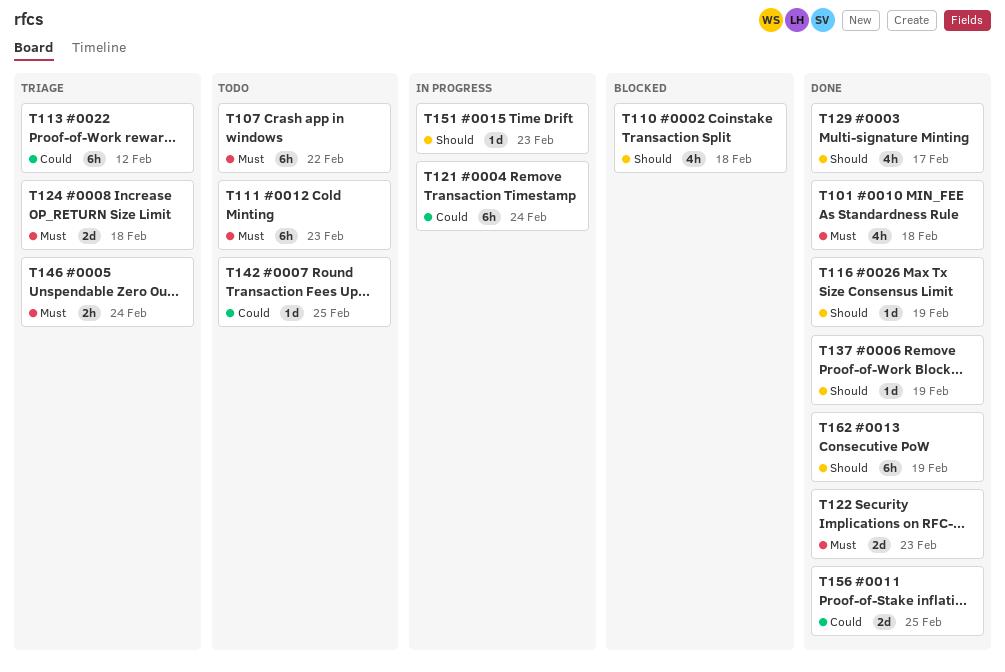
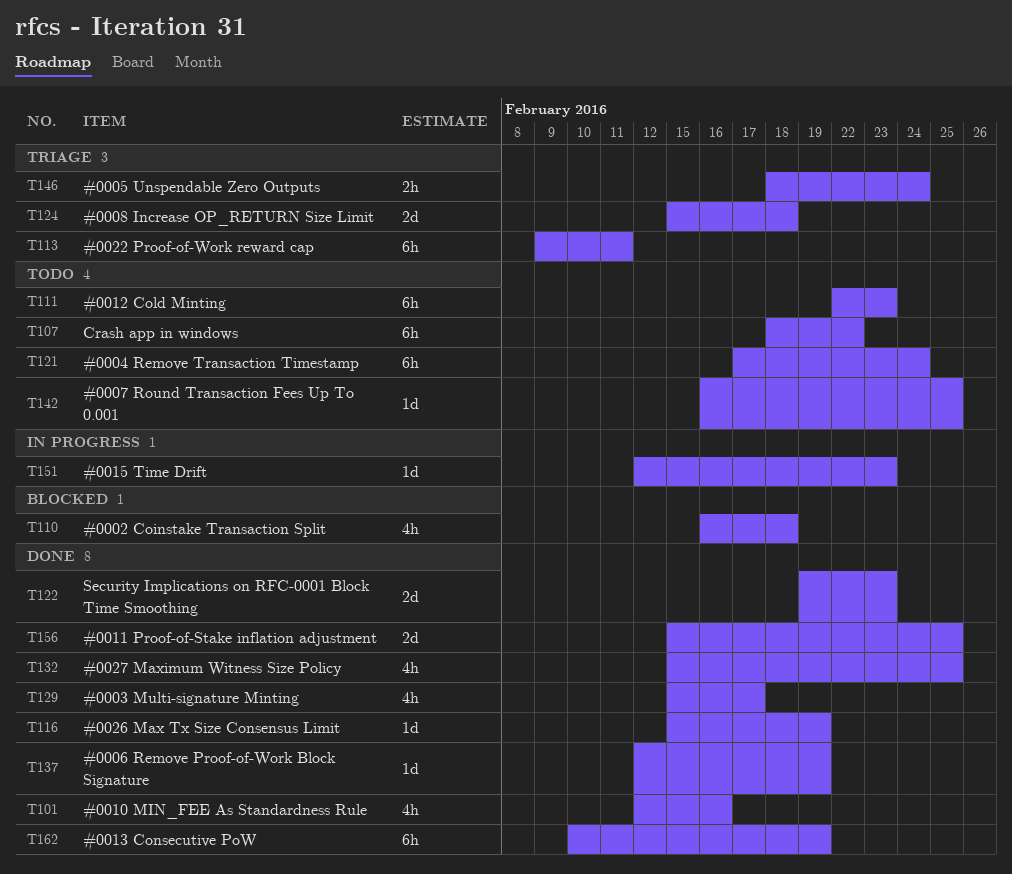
T101, due: Feb 18 -> Feb 16
T113, due: Feb 12 -> Feb 11
T121, status: In progress -> Todo
T132: none -> present

